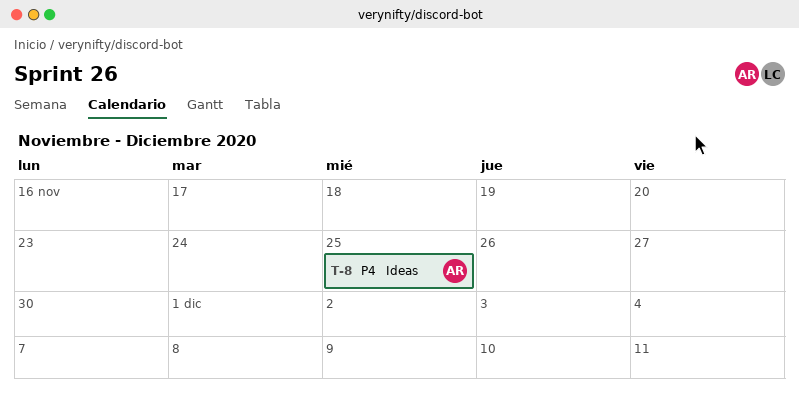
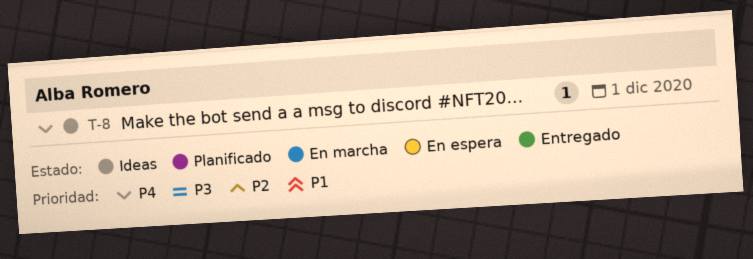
T-8, due: Nov 25 -> Dec 1

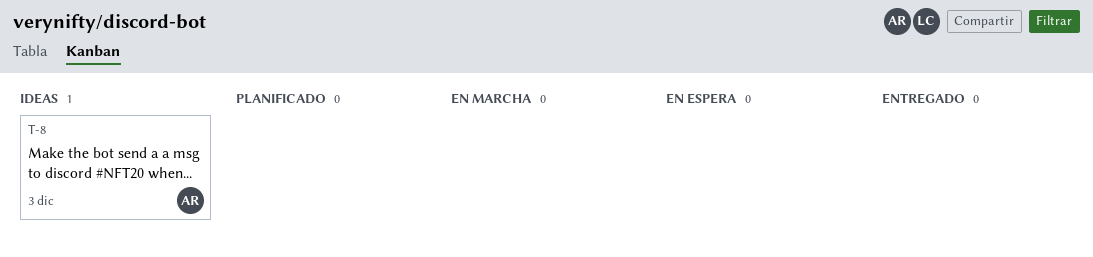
T-8, due: Dec 1 -> Dec 3

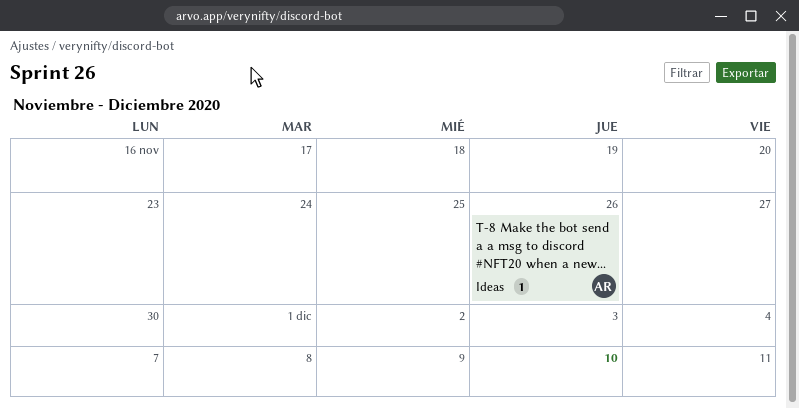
T-8, due: Dec 3 -> Nov 26

